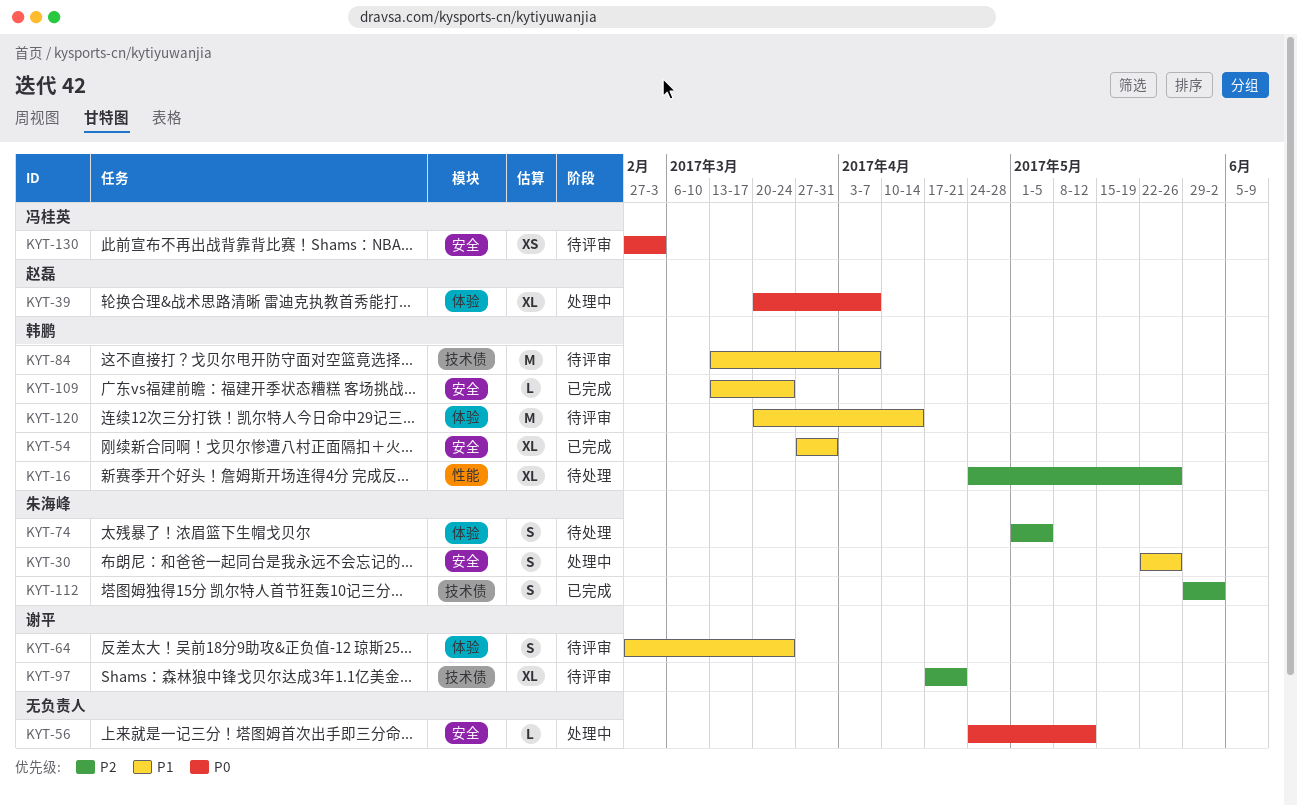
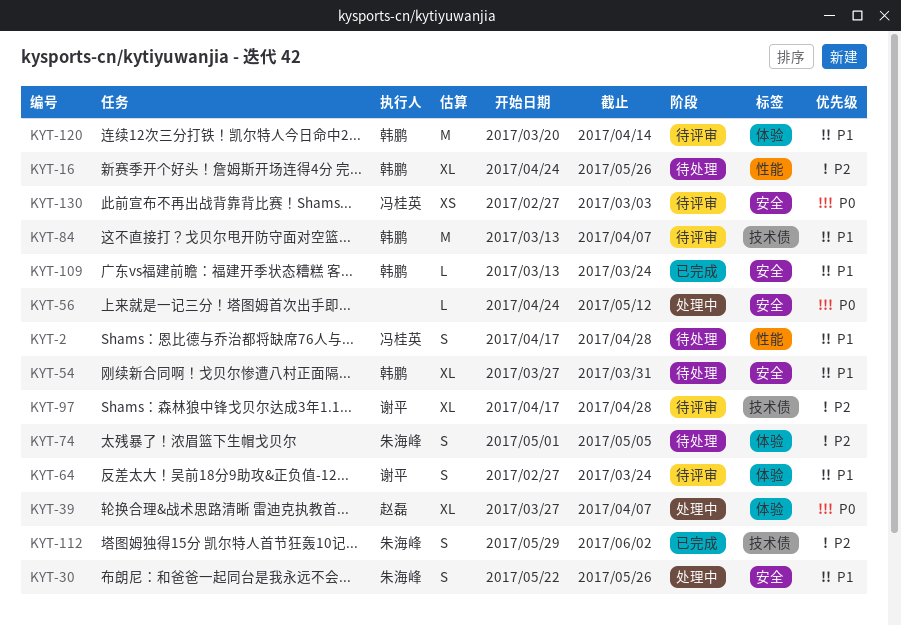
KYT-2: none -> present
KYT-39, start: Mar 20 -> Mar 27
KYT-54, status: 已完成 -> 待处理
KYT-97, due: Apr 21 -> Apr 28

